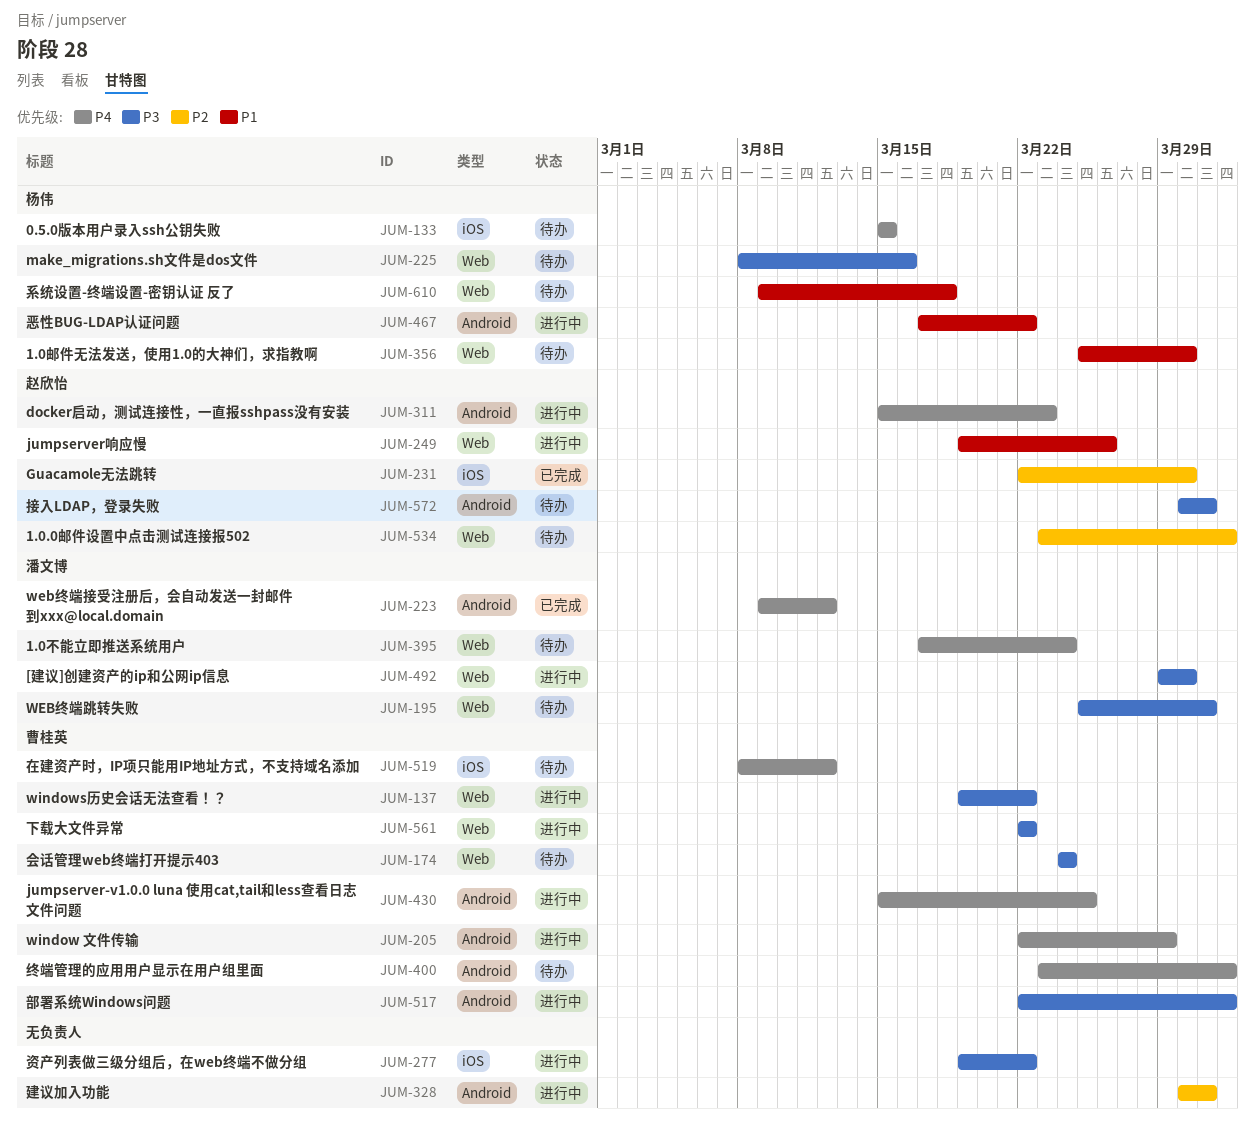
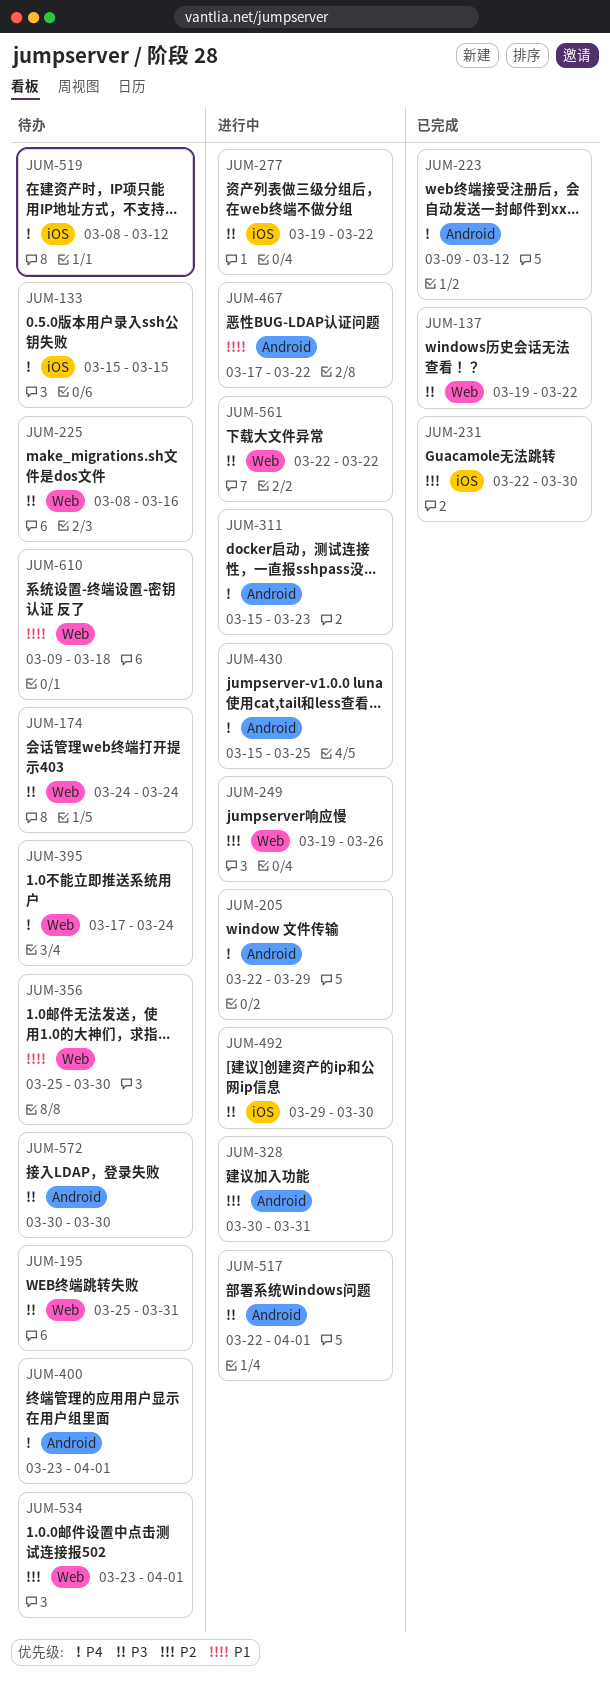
JUM-137, status: 进行中 -> 已完成
JUM-249, priority: P1 -> P2
JUM-492, label: Web -> iOS
JUM-572, due: Mar 31 -> Mar 30

